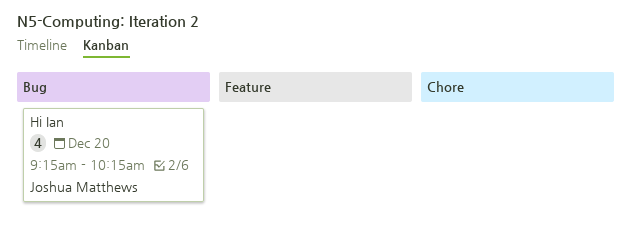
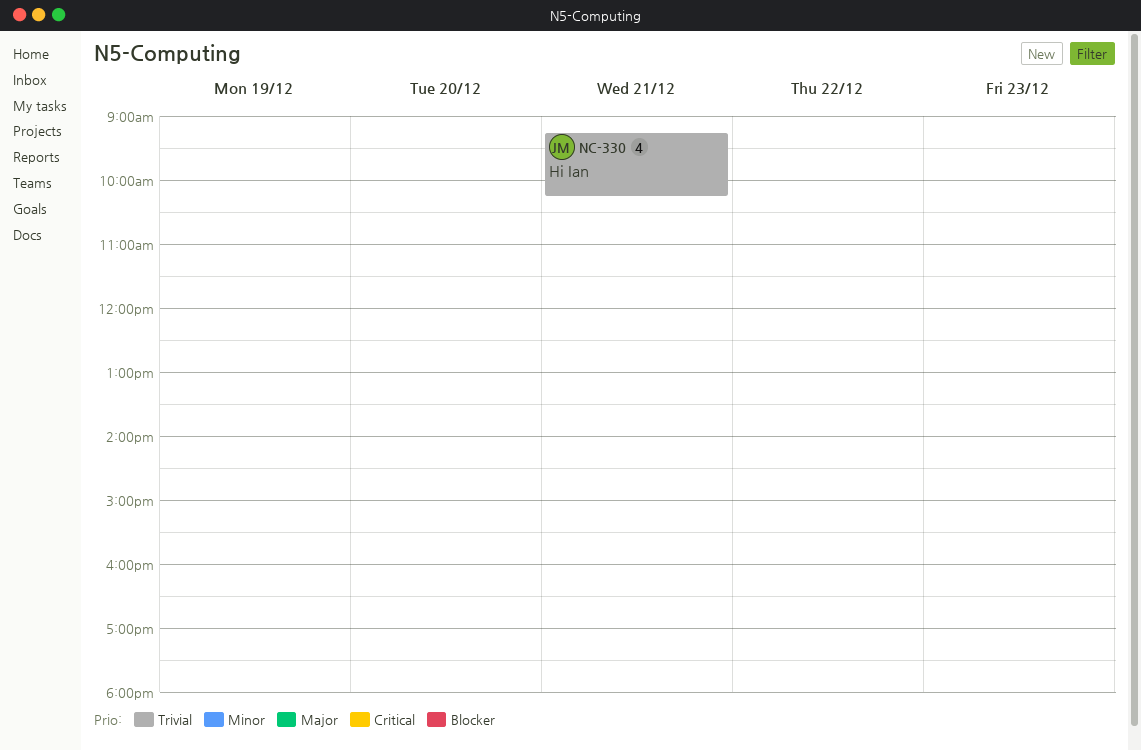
Hi Ian, day: Dec 20 -> Dec 21

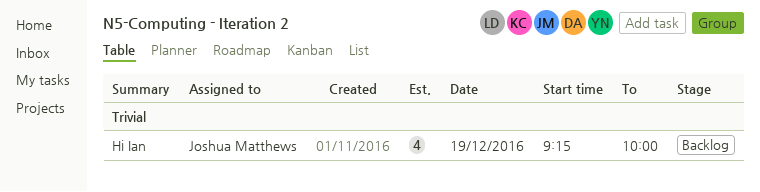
Hi Ian, day: Dec 21 -> Dec 19
Hi Ian, ends: 10:15 -> 10:00

